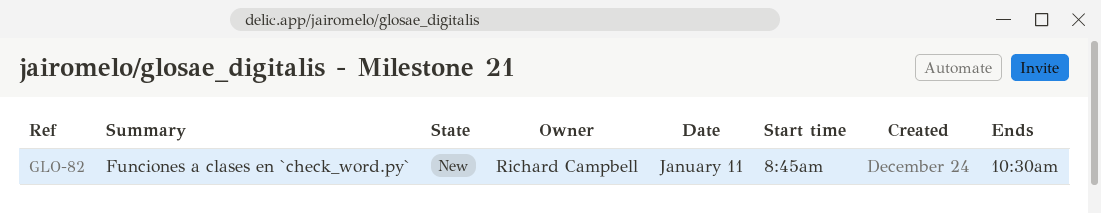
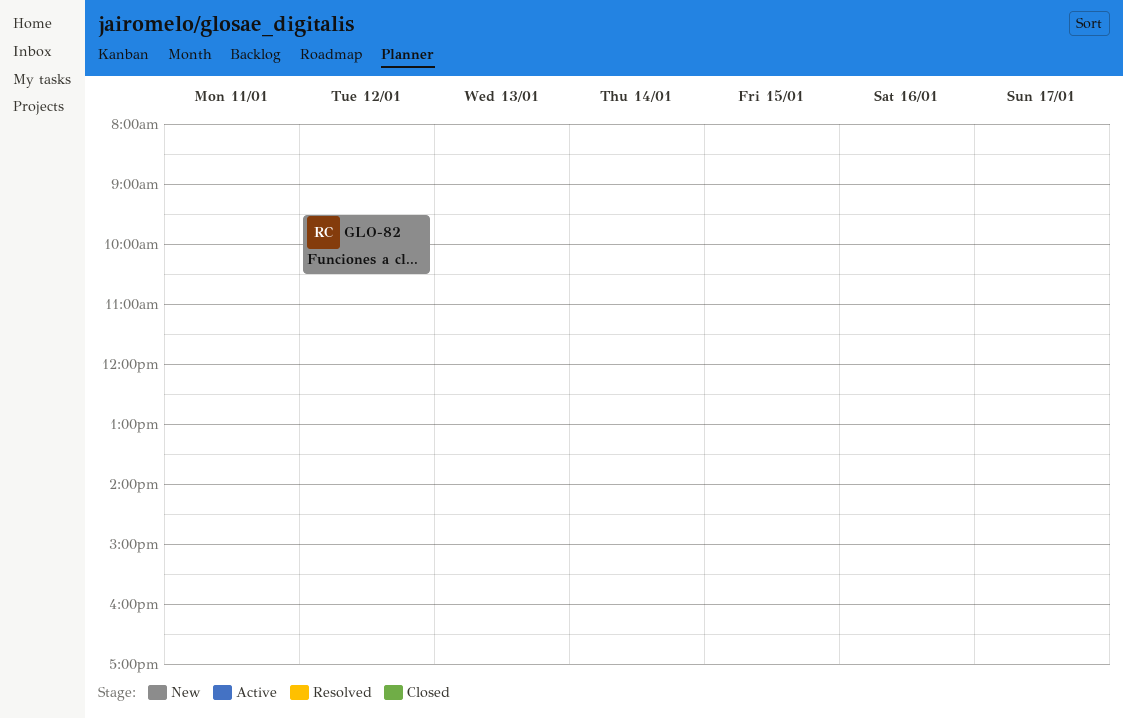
GLO-82, day: Jan 11 -> Jan 12
GLO-82, begins: 08:45 -> 09:30

